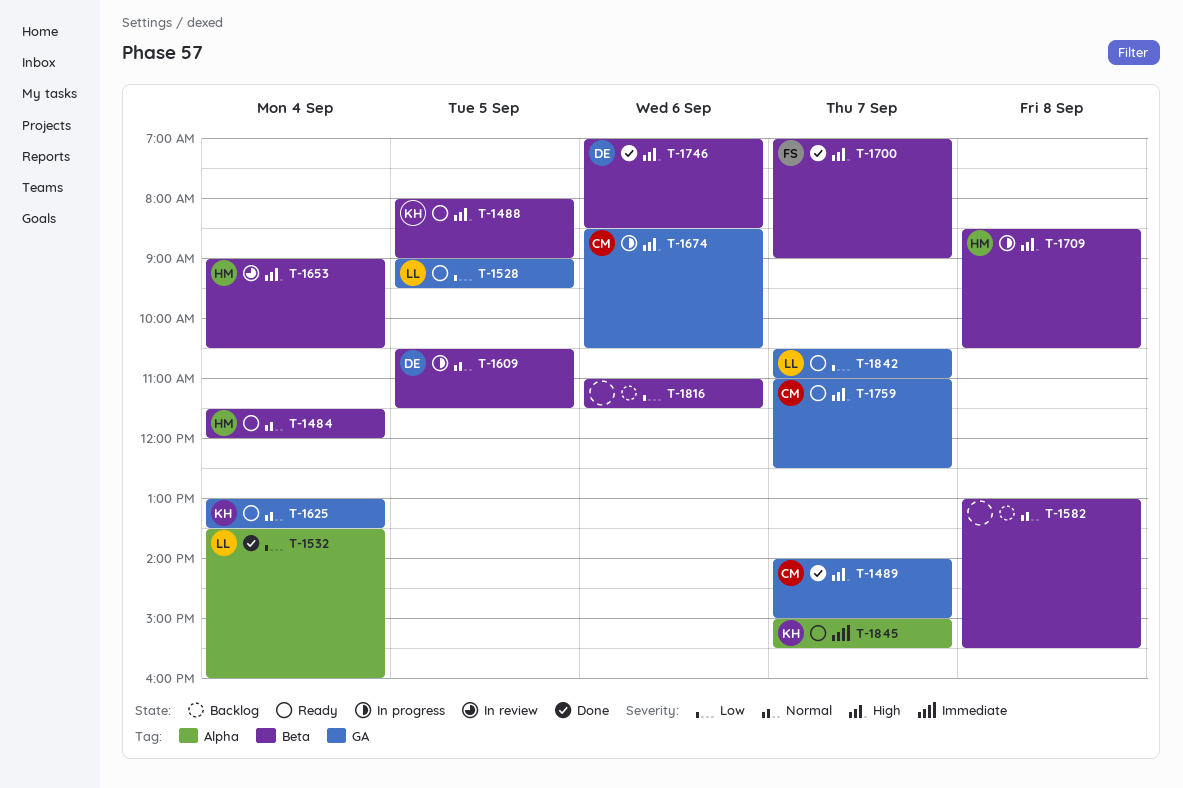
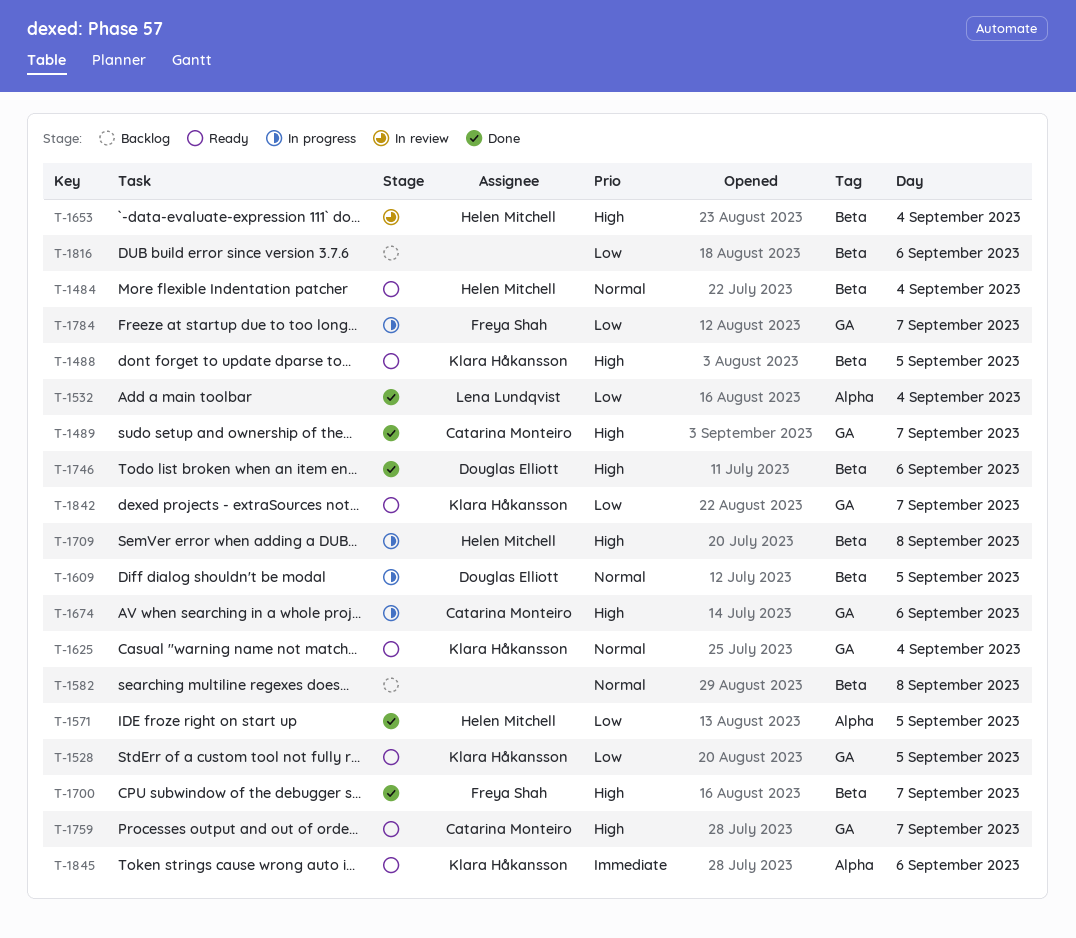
T-1528, owner: Lena Lundqvist -> Klara Håkansson
T-1571: none -> present
T-1784: none -> present
T-1842, owner: Lena Lundqvist -> Klara Håkansson
T-1845, day: Sep 7 -> Sep 6

